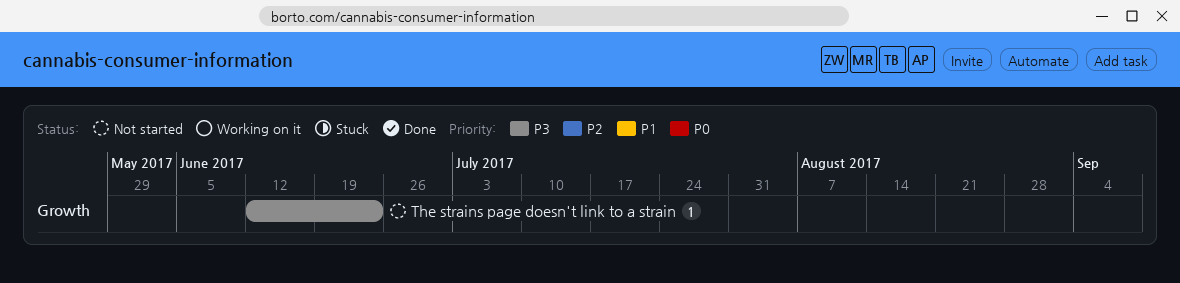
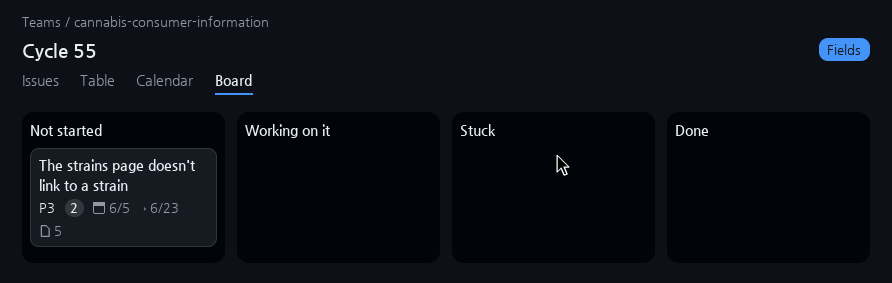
The strains page doesn't link to a strain, estimate: 1 -> 2
The strains page doesn't link to a strain, start: Jun 12 -> Jun 5

